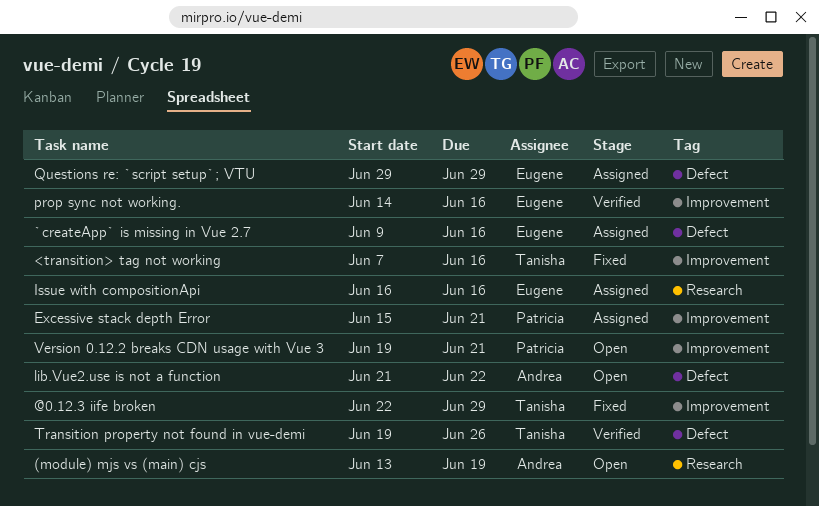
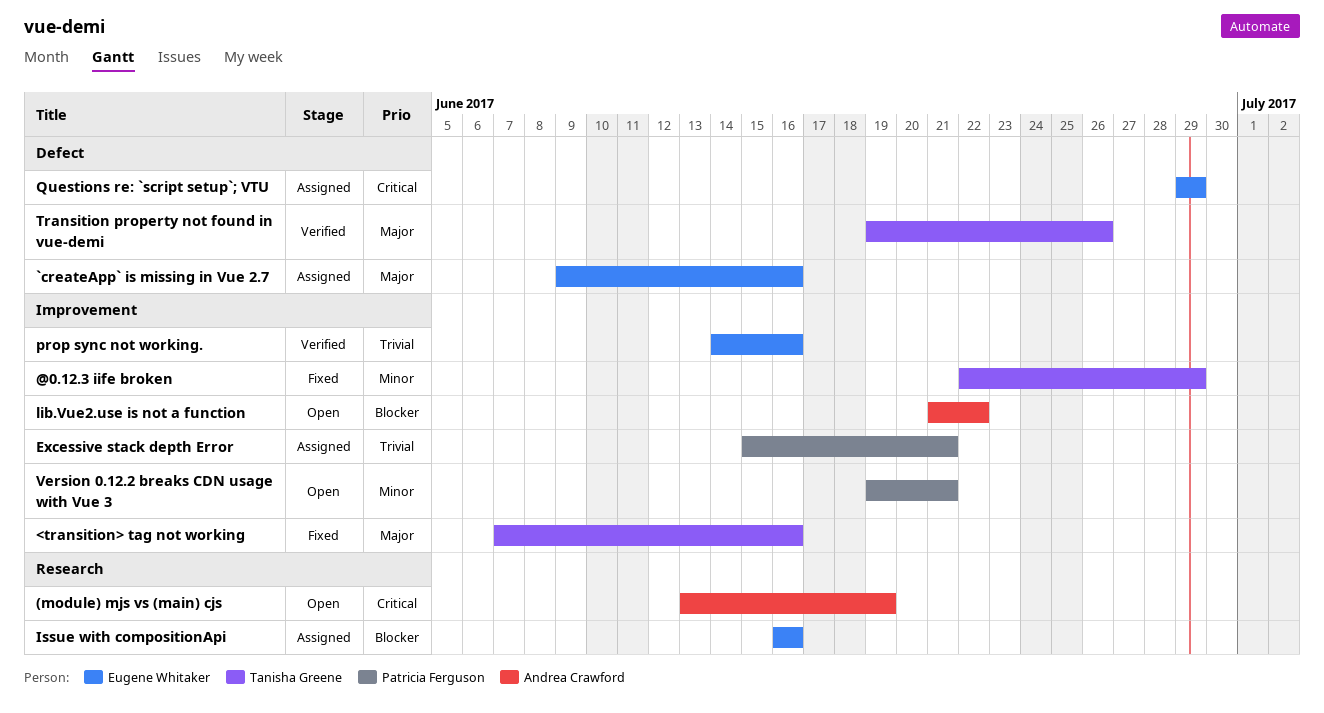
lib.Vue2.use is not a function, label: Defect -> Improvement

